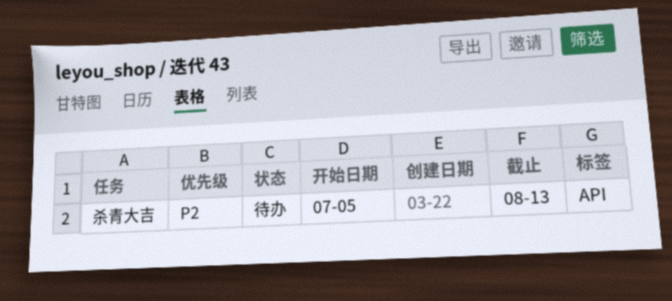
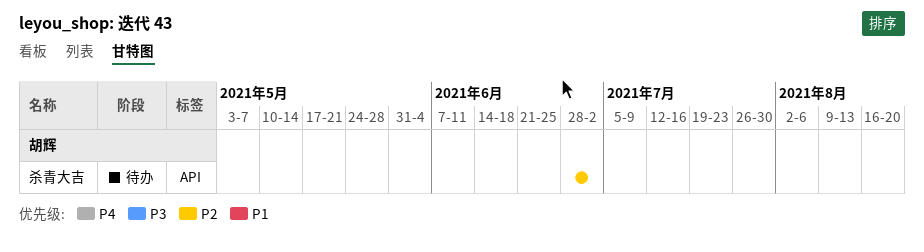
杀青大吉, start: Jul 5 -> Jun 28
杀青大吉, due: Aug 13 -> Jul 2

